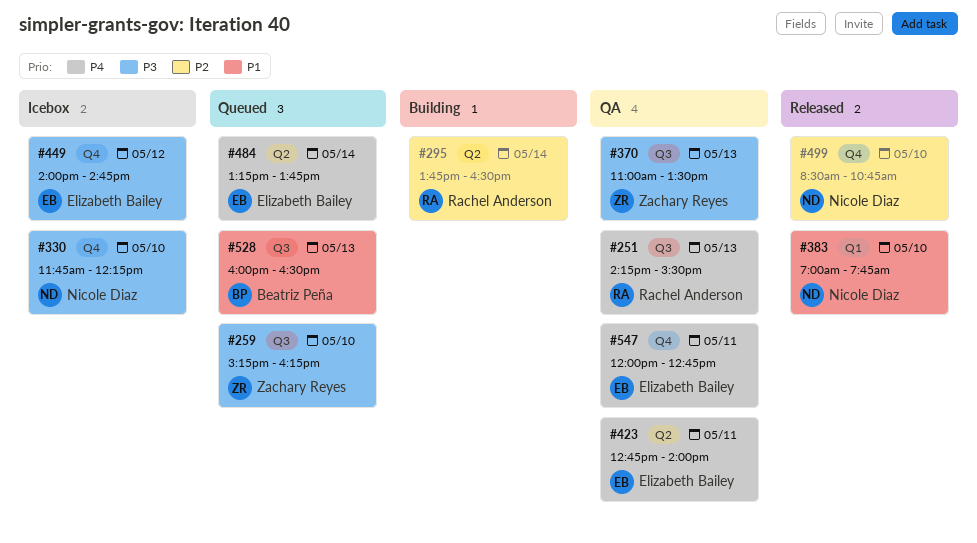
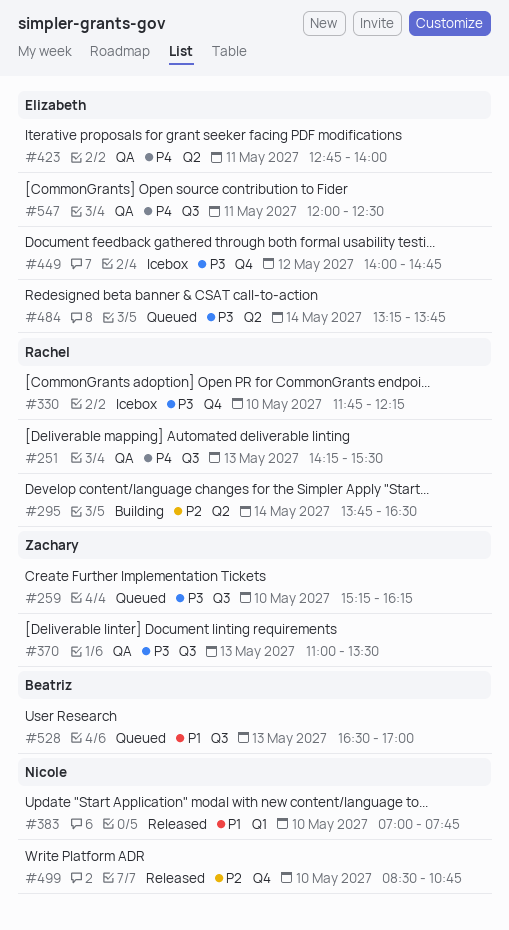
#330, owner: Nicole Diaz -> Rachel Anderson
#484, priority: P4 -> P3
#528, begins: 16:00 -> 16:30
#528, ends: 16:30 -> 17:00
#547, label: Q4 -> Q3
#547, ends: 12:45 -> 12:30

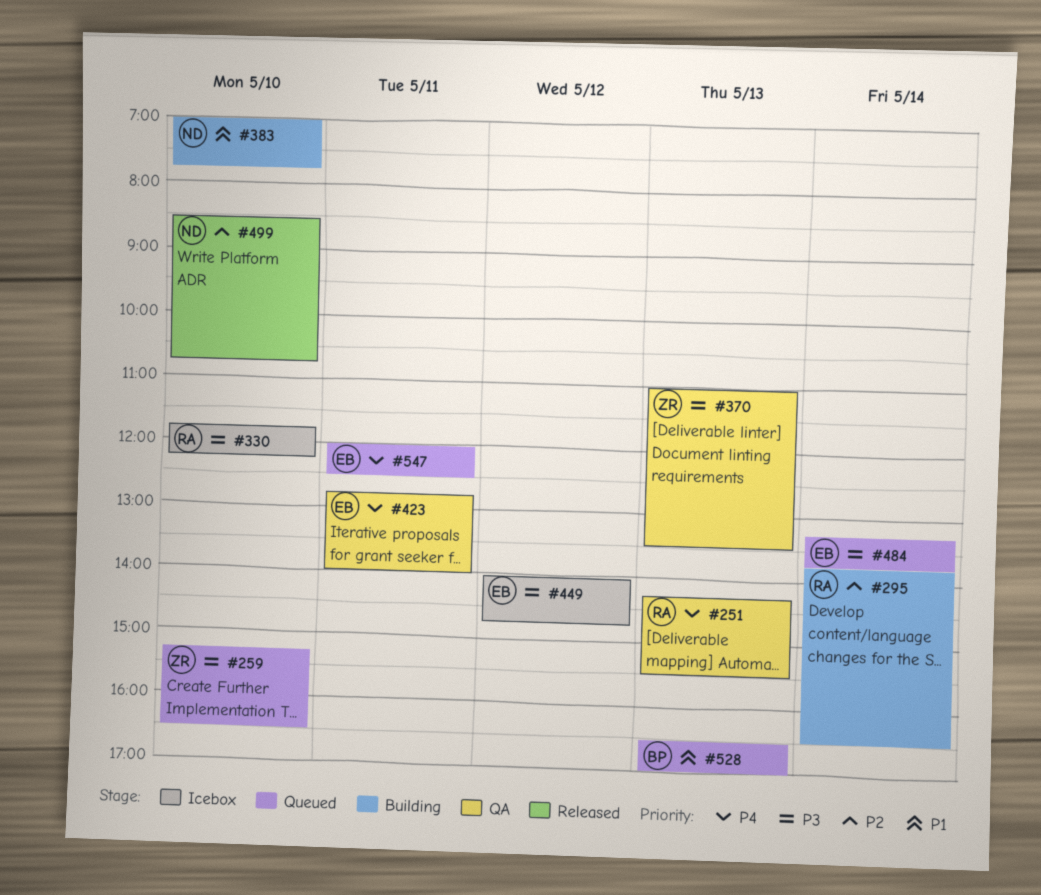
#259, ends: 16:15 -> 16:30
#383, status: Released -> Building
#547, status: QA -> Queued

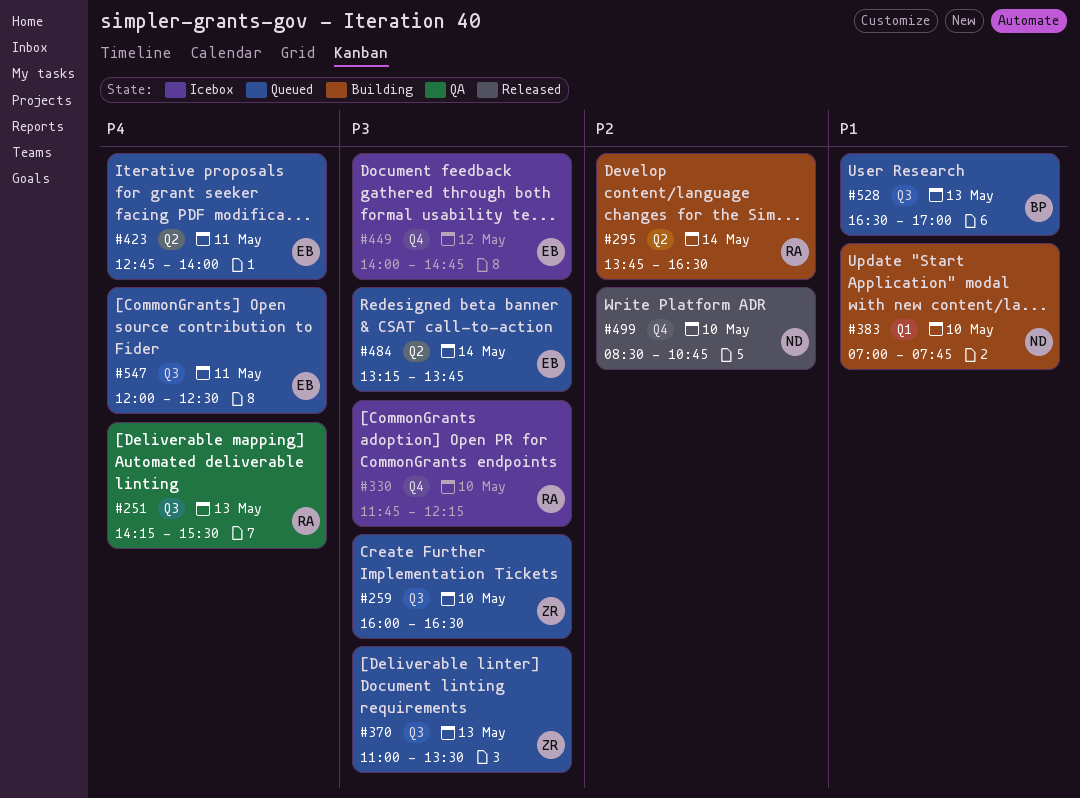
#259, begins: 15:15 -> 16:00
#370, status: QA -> Queued
#423, status: QA -> Queued

